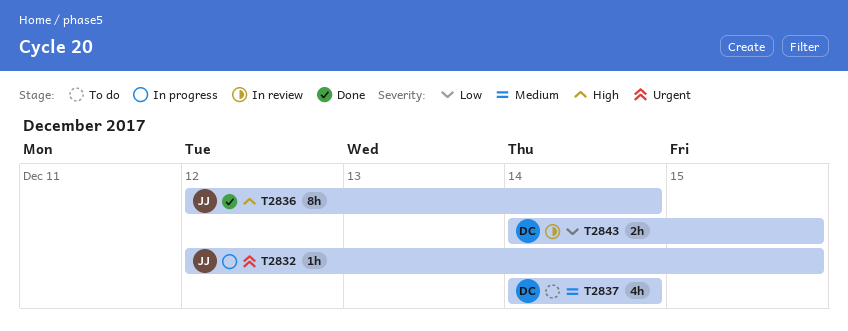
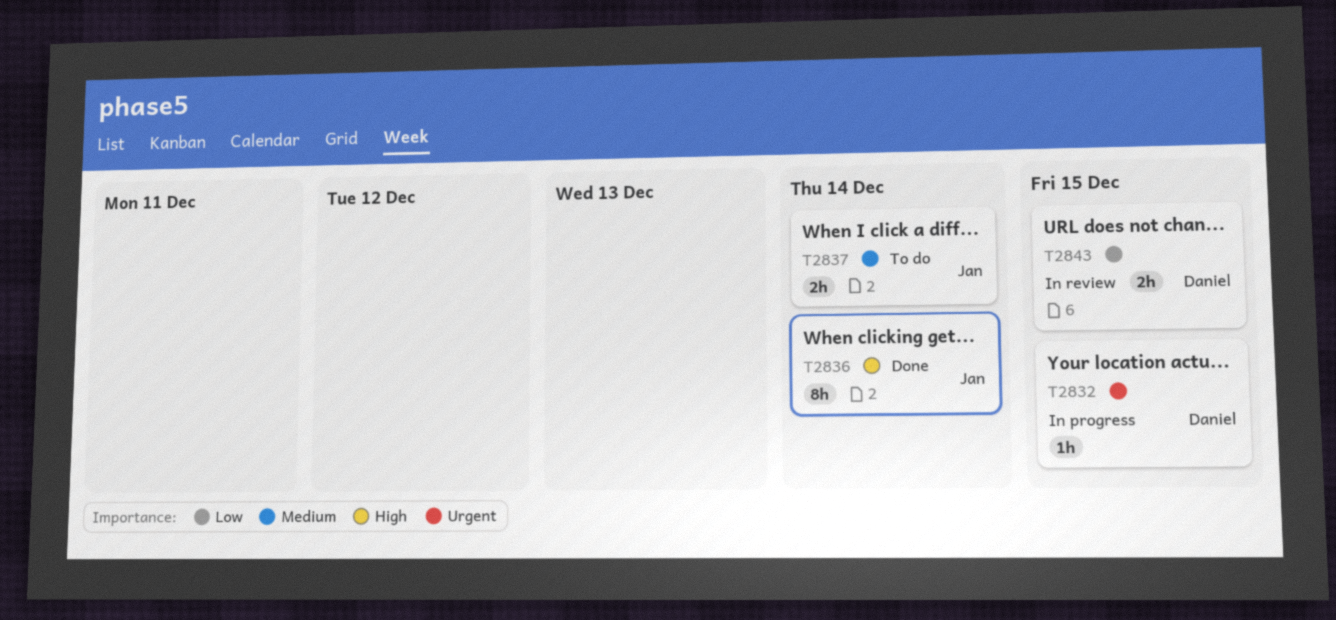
T2832, owner: Jan -> Daniel
T2837, owner: Daniel -> Jan
T2837, estimate: 4h -> 2h

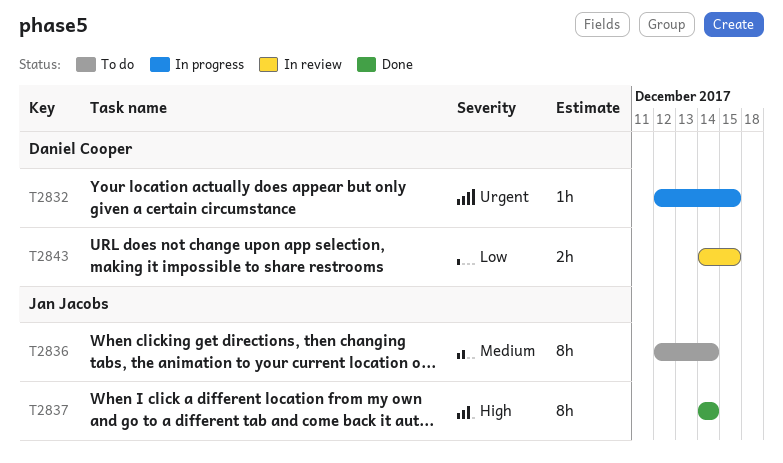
T2836, status: Done -> To do
T2836, priority: High -> Medium
T2837, status: To do -> Done
T2837, priority: Medium -> High
T2837, estimate: 2h -> 8h

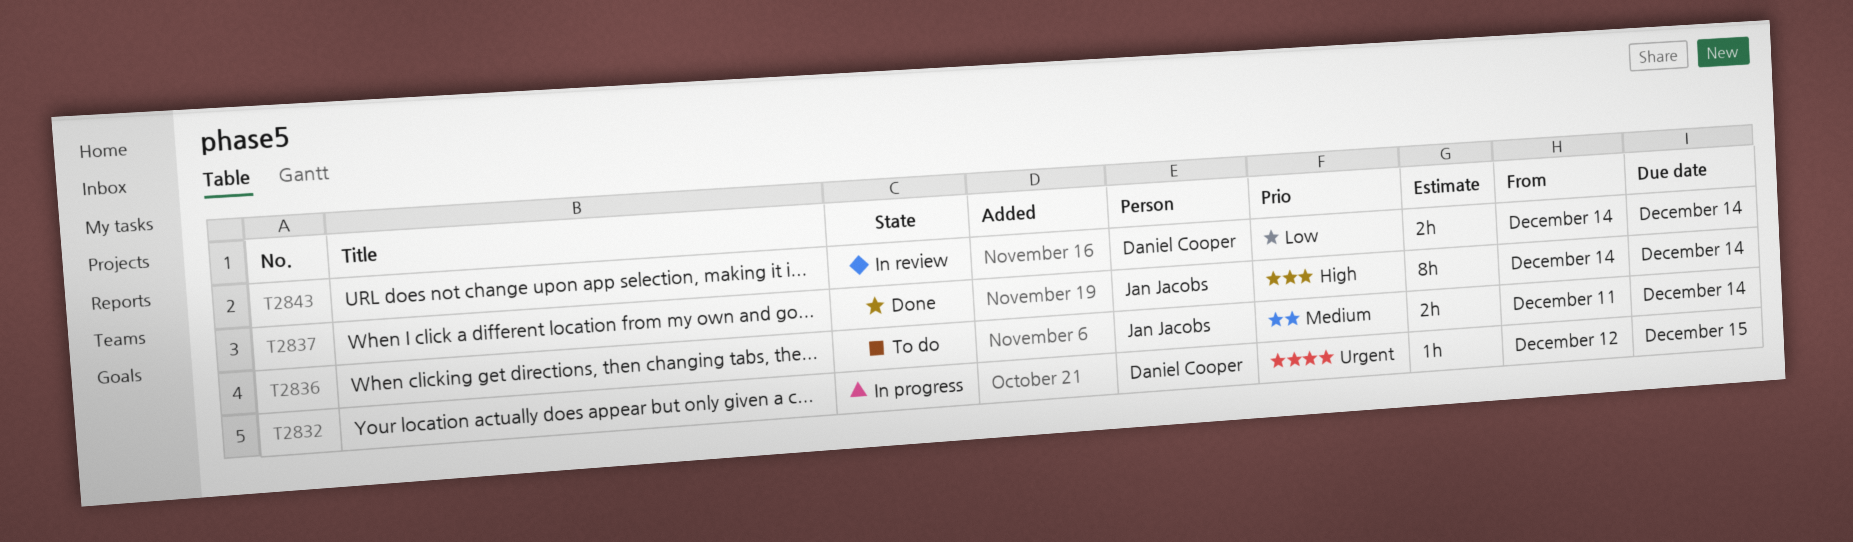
T2836, estimate: 8h -> 2h
T2836, start: Dec 12 -> Dec 11
T2843, due: Dec 15 -> Dec 14

